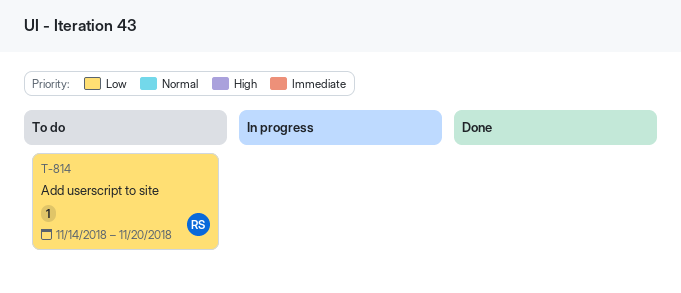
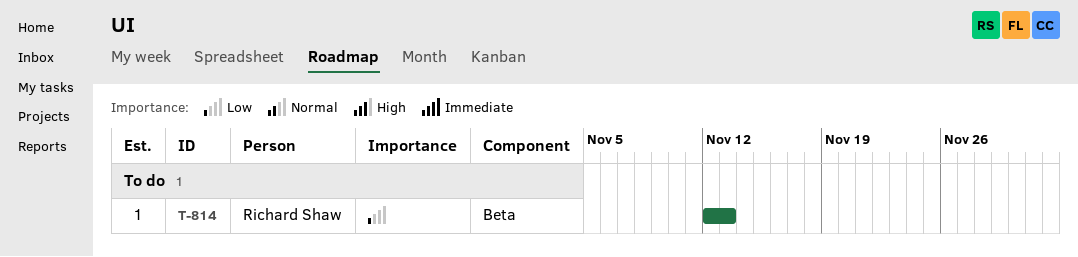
T-814, start: Nov 14 -> Nov 12
T-814, due: Nov 20 -> Nov 13

